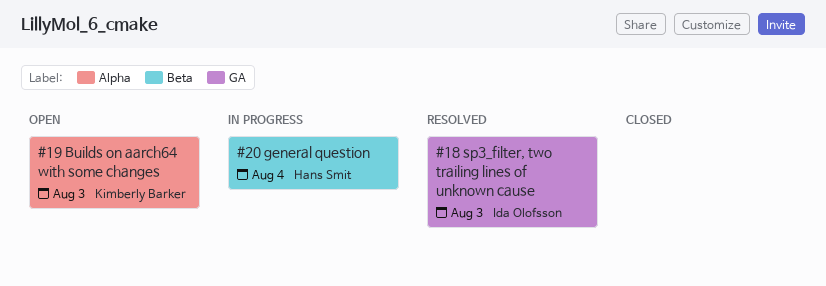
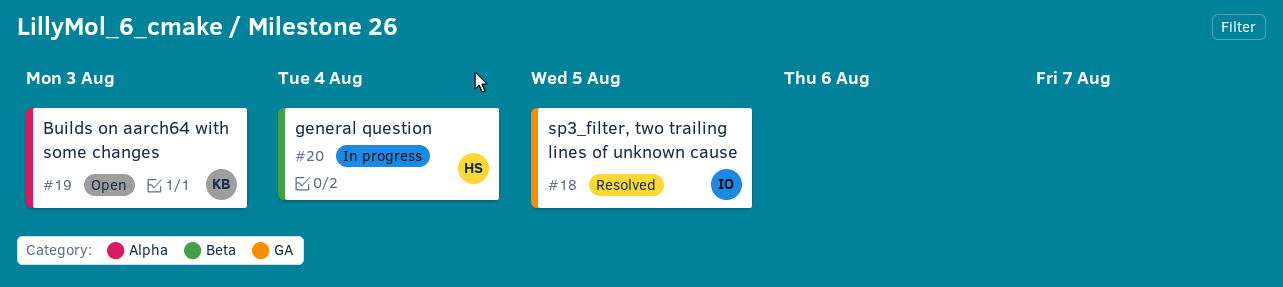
#18, due: Aug 3 -> Aug 5

